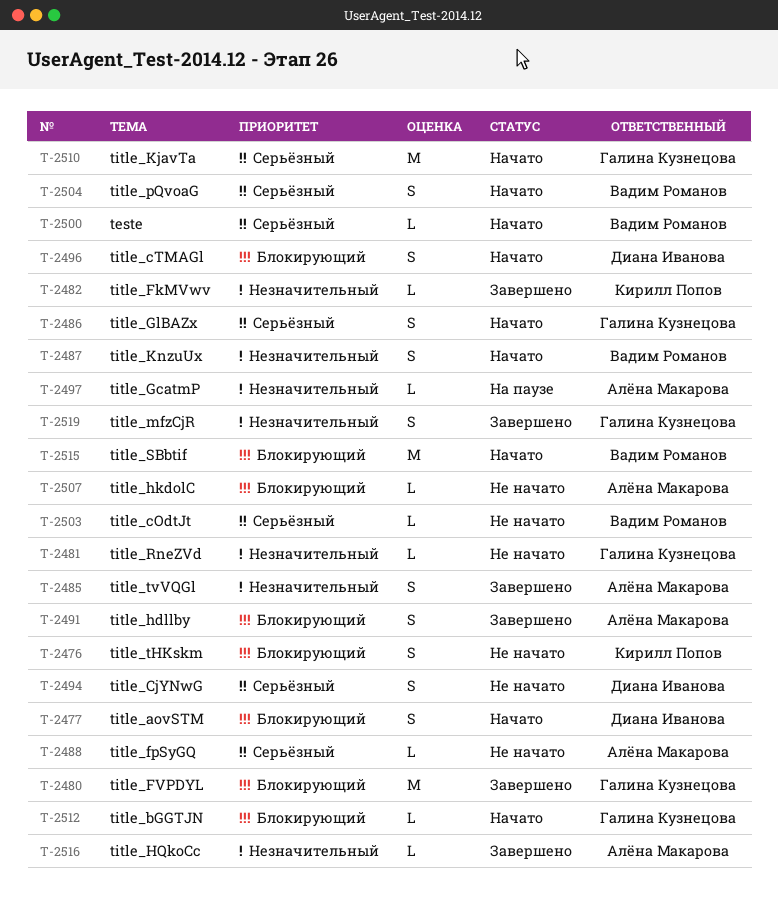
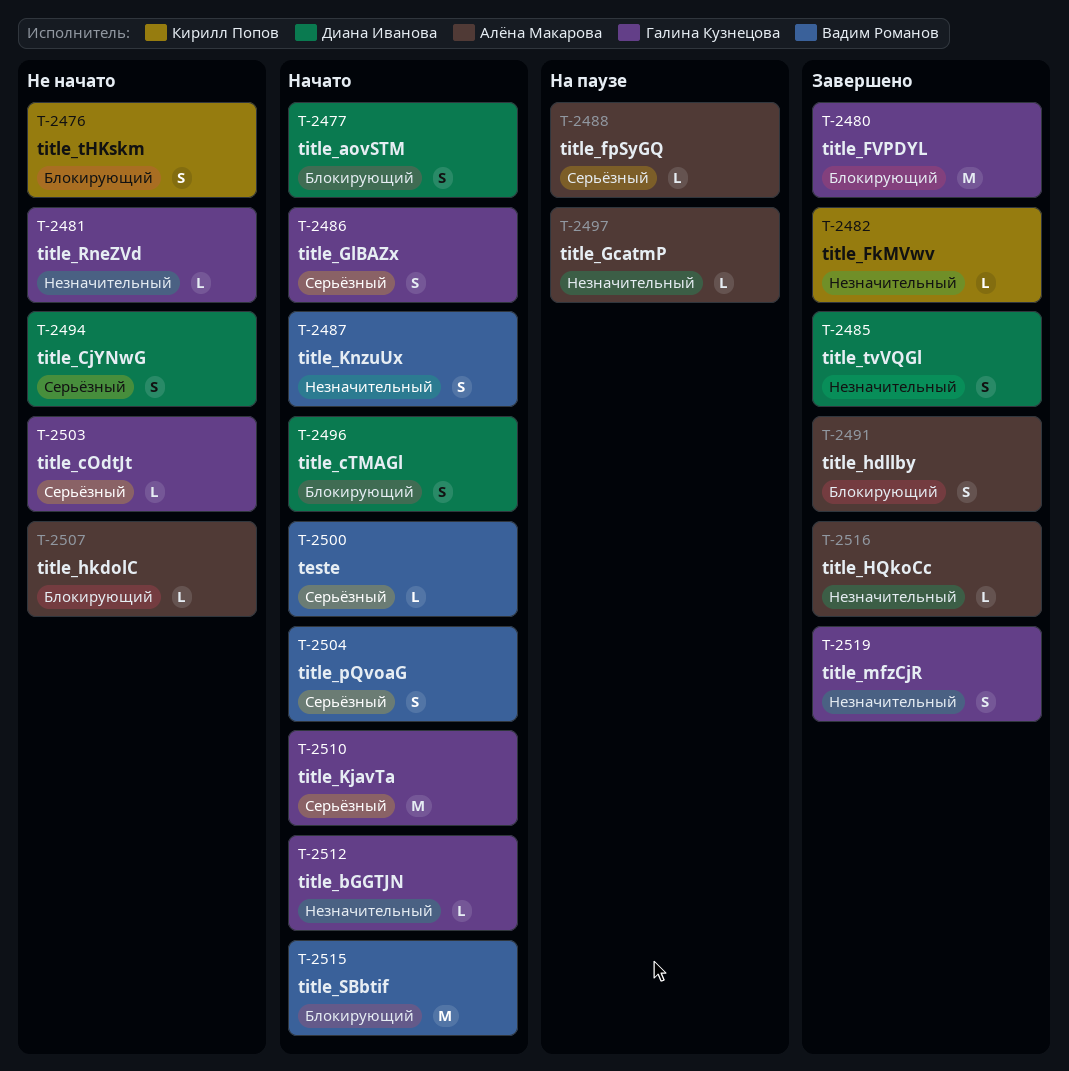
T-2485, owner: Алёна Макарова -> Диана Иванова
T-2488, status: Не начато -> На паузе
T-2503, owner: Вадим Романов -> Галина Кузнецова
T-2512, priority: Блокирующий -> Незначительный

